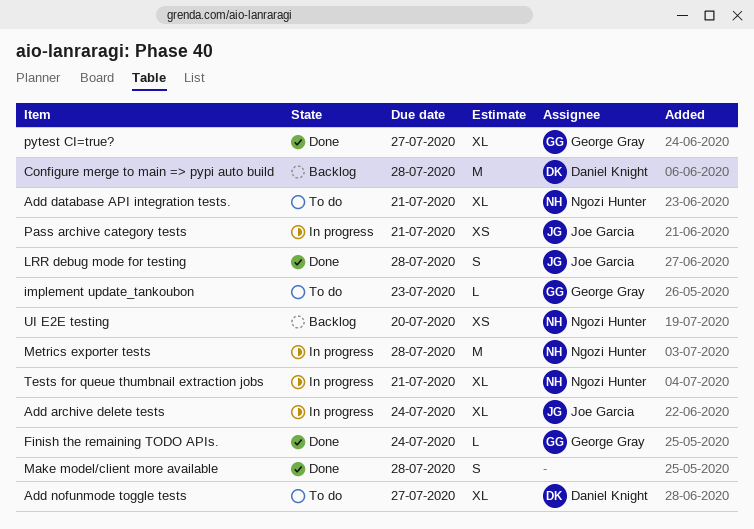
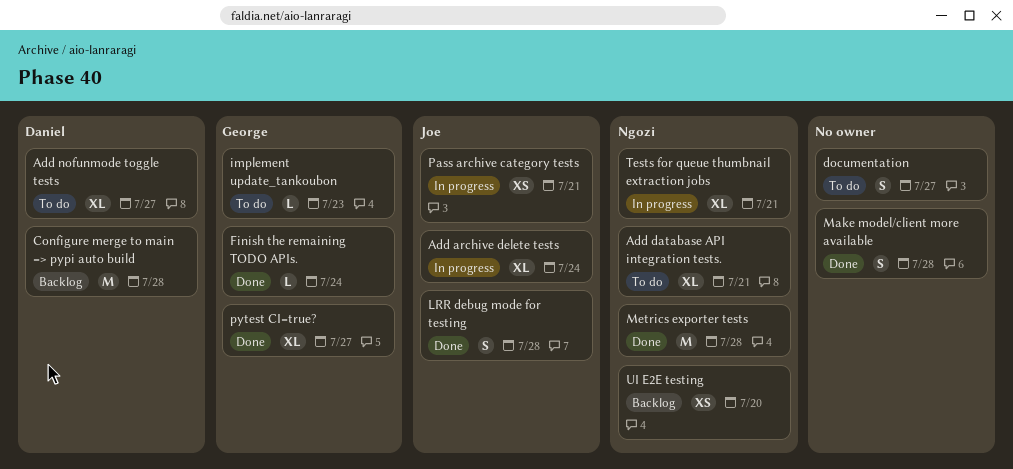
documentation: none -> present
Metrics exporter tests, status: In progress -> Done

